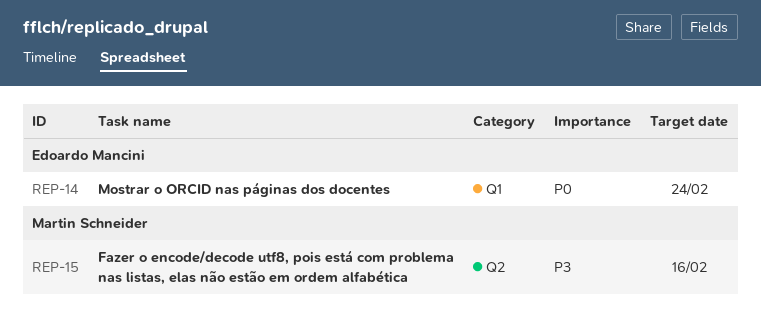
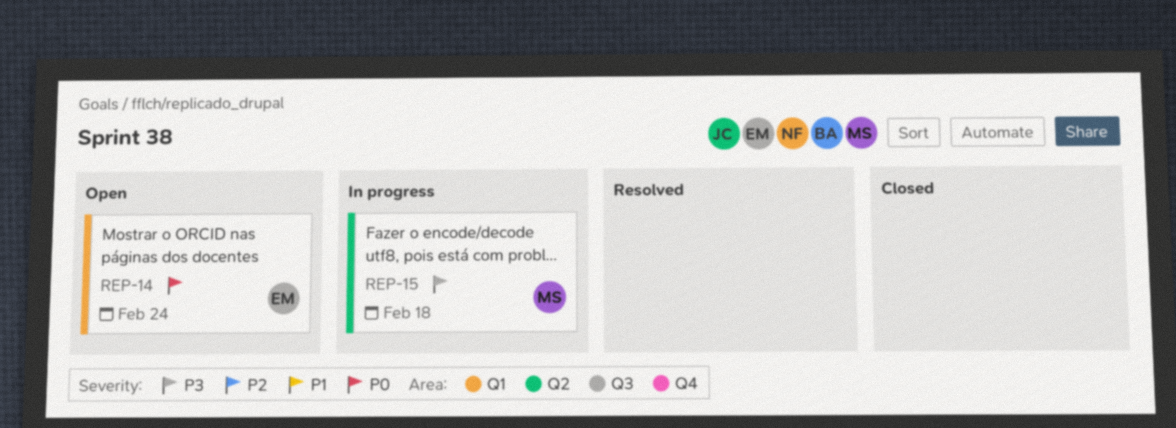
REP-15, due: Feb 16 -> Feb 18

